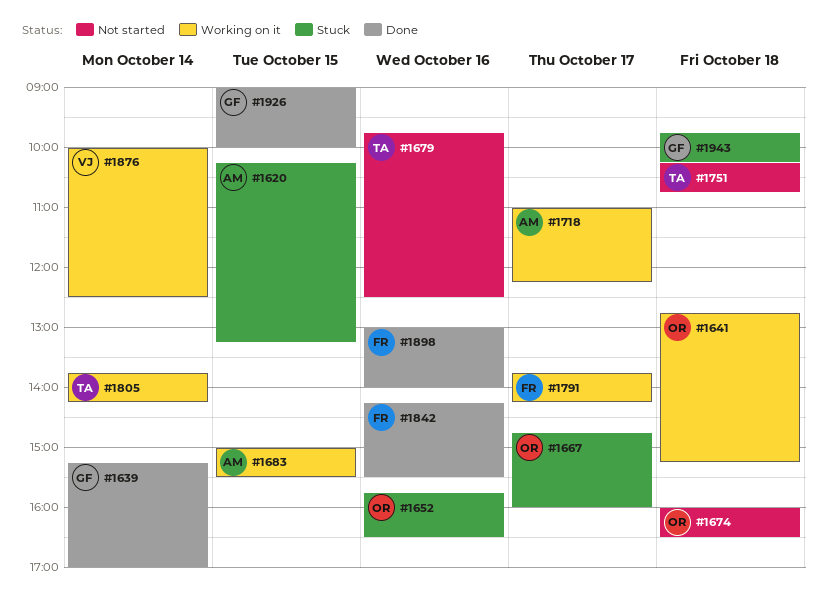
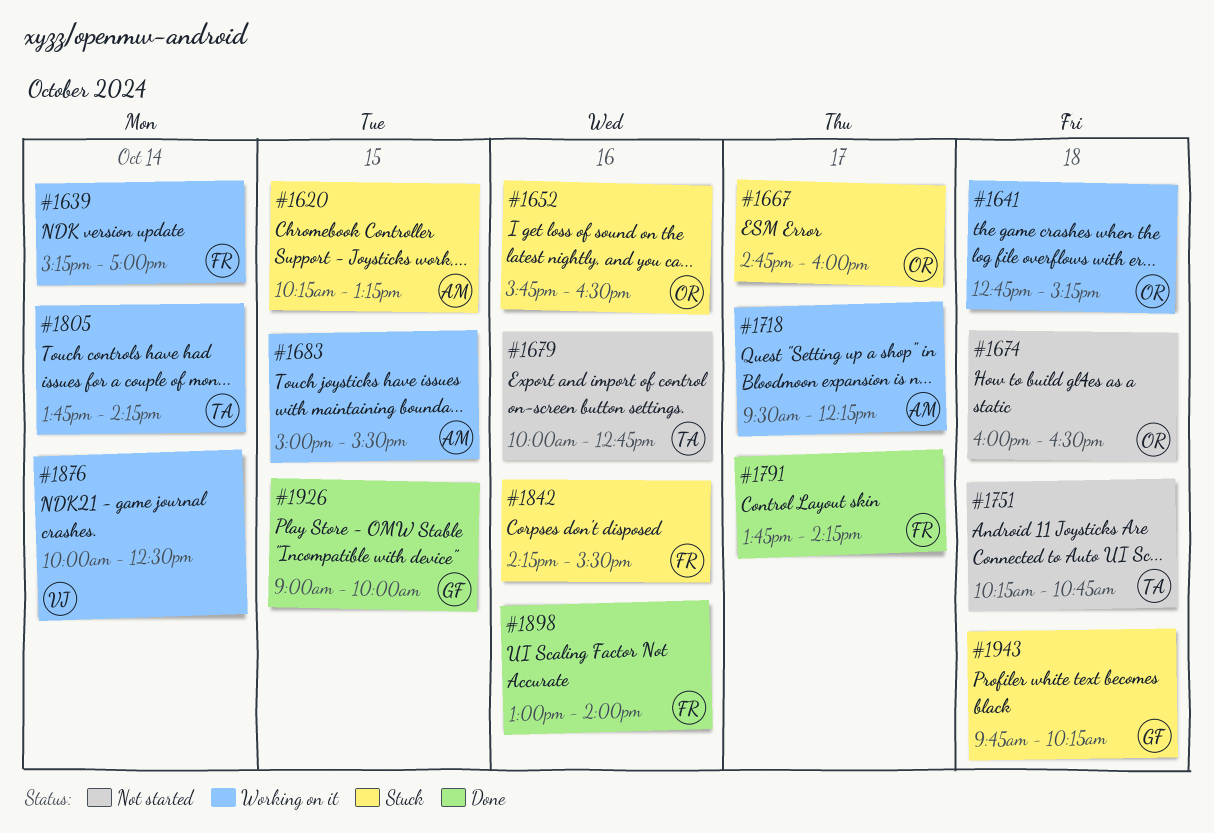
#1639, status: Done -> Working on it
#1639, owner: GF -> FR
#1679, begins: 09:45 -> 10:00
#1679, ends: 12:30 -> 12:45
#1718, begins: 11:00 -> 09:30
#1791, status: Working on it -> Done
#1842, status: Done -> Stuck

